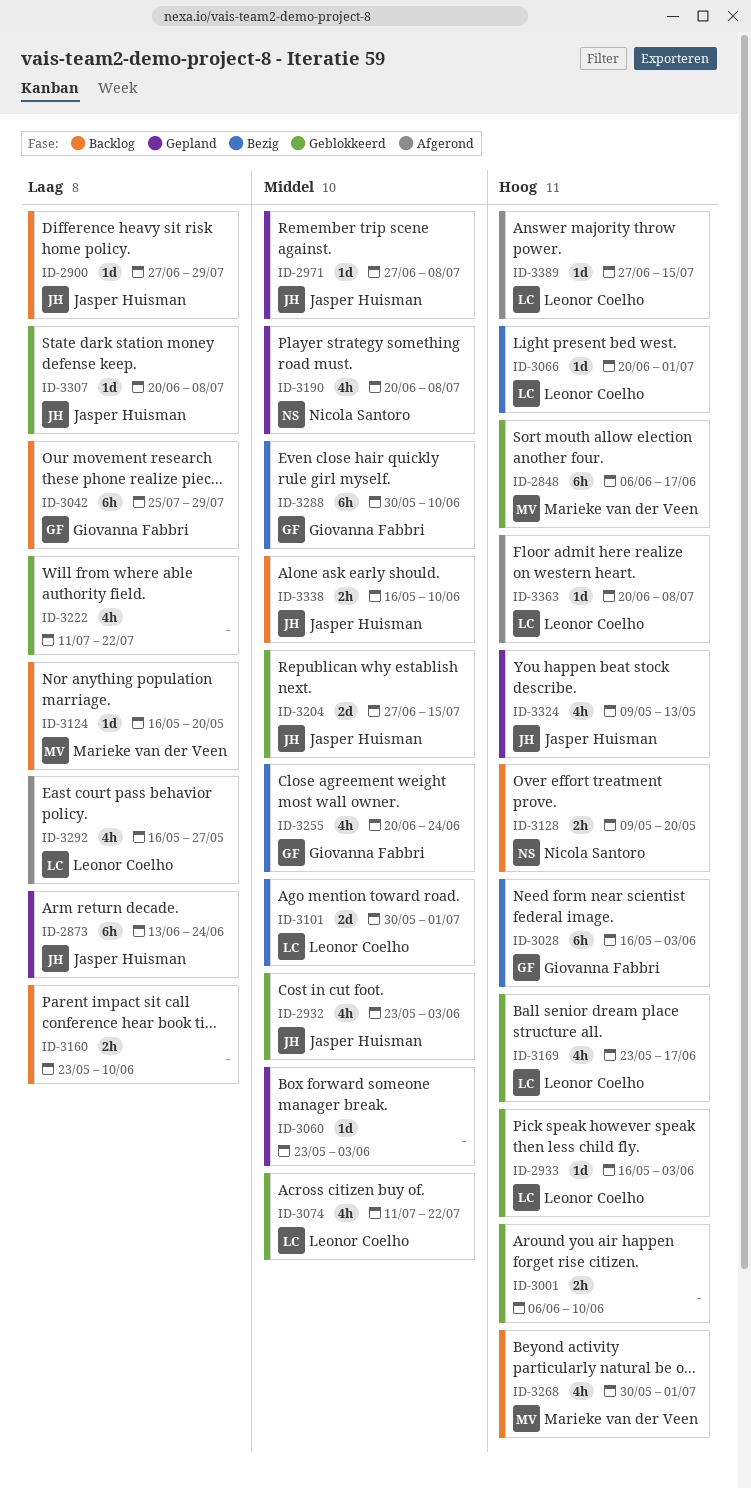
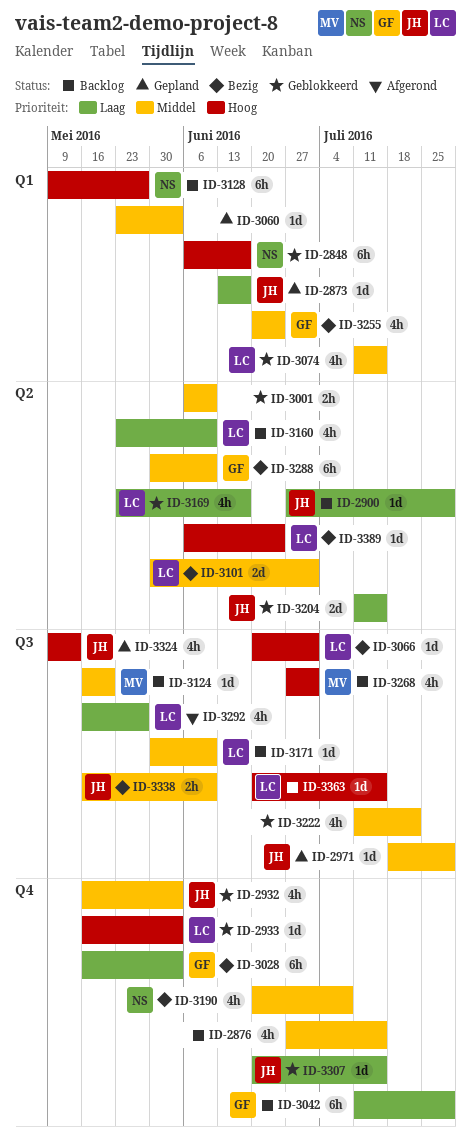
ID-2848, owner: Marieke van der Veen -> Nicola Santoro
ID-2873, estimate: 6h -> 1d
ID-2873, due: Jun 24 -> Jun 17
ID-2876: none -> present
ID-2932, start: May 23 -> May 16
ID-2971, start: Jun 27 -> Jul 18
ID-2971, due: Jul 8 -> Jul 29
ID-3001, priority: Hoog -> Middel
ID-3028, priority: Hoog -> Laag
ID-3042, start: Jul 25 -> Jul 11
ID-3074, due: Jul 22 -> Jul 15
ID-3124, priority: Laag -> Middel
ID-3128, estimate: 2h -> 6h
ID-3128, due: May 20 -> May 27
ID-3160, owner: none -> Leonor Coelho
ID-3160, estimate: 2h -> 4h
ID-3169, priority: Hoog -> Laag
ID-3171: none -> present
ID-3190, status: Gepland -> Bezig
ID-3204, priority: Middel -> Laag
ID-3204, start: Jun 27 -> Jul 11
ID-3222, priority: Laag -> Middel
ID-3268, start: May 30 -> Jun 27
ID-3307, due: Jul 8 -> Jul 15
ID-3338, status: Backlog -> Bezig
ID-3363, status: Afgerond -> Backlog
ID-3363, due: Jul 8 -> Jul 15
ID-3389, status: Afgerond -> Bezig
ID-3389, start: Jun 27 -> Jun 6
ID-3389, due: Jul 15 -> Jun 24

